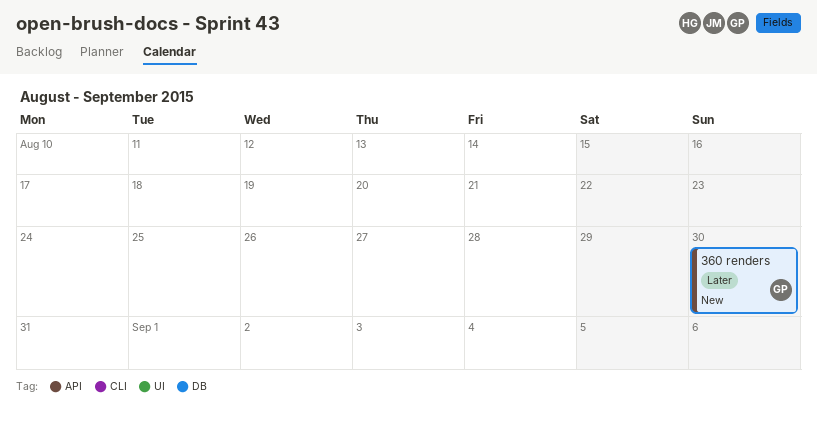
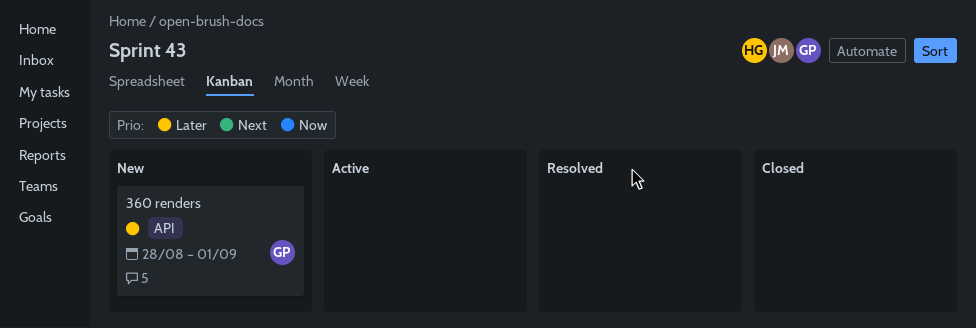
360 renders, due: Aug 30 -> Sep 1

